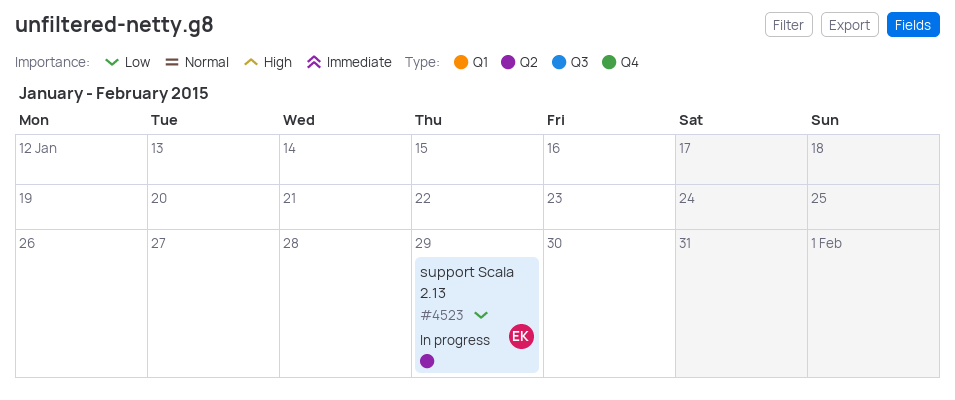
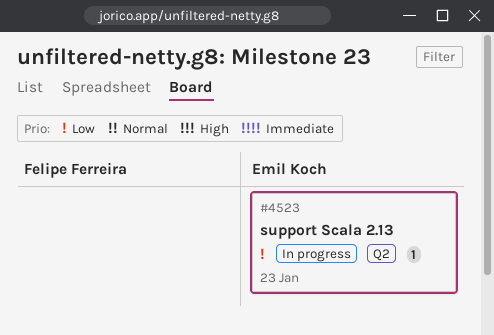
#4523, due: Jan 29 -> Jan 23

